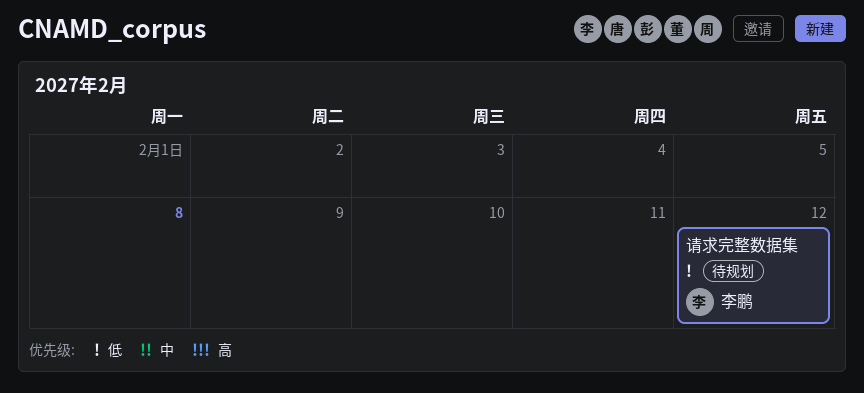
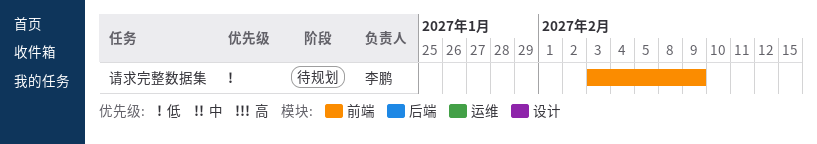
请求完整数据集, due: Feb 12 -> Feb 9

